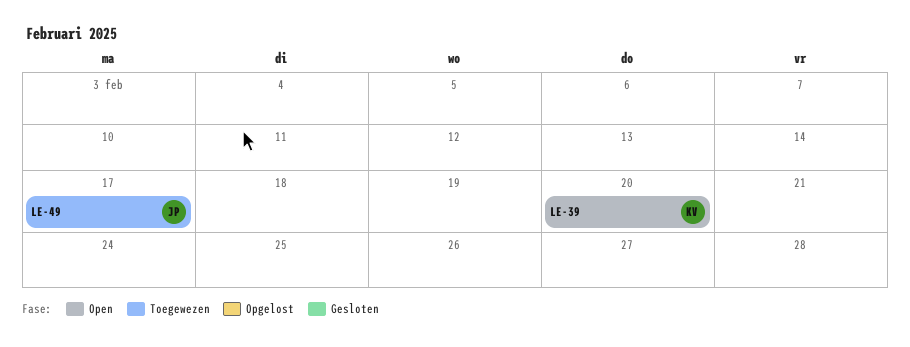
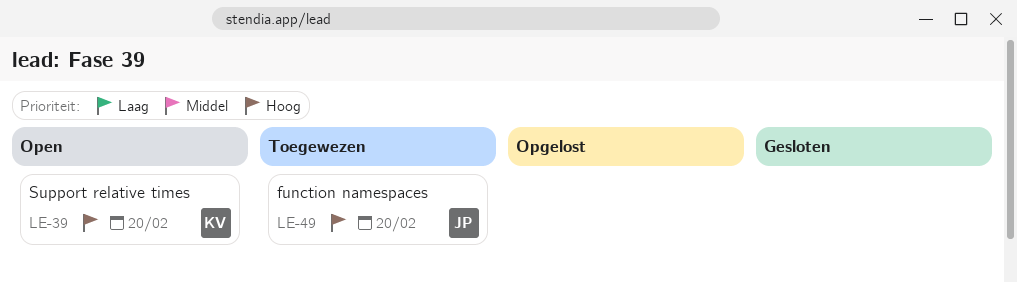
LE-49, due: Feb 17 -> Feb 20

